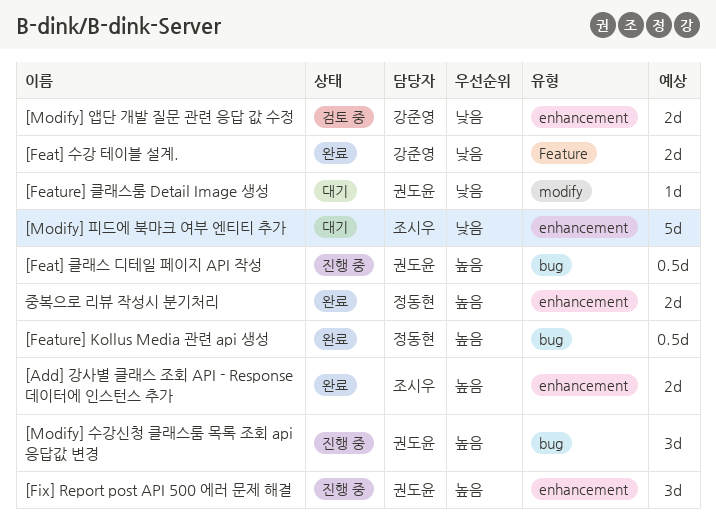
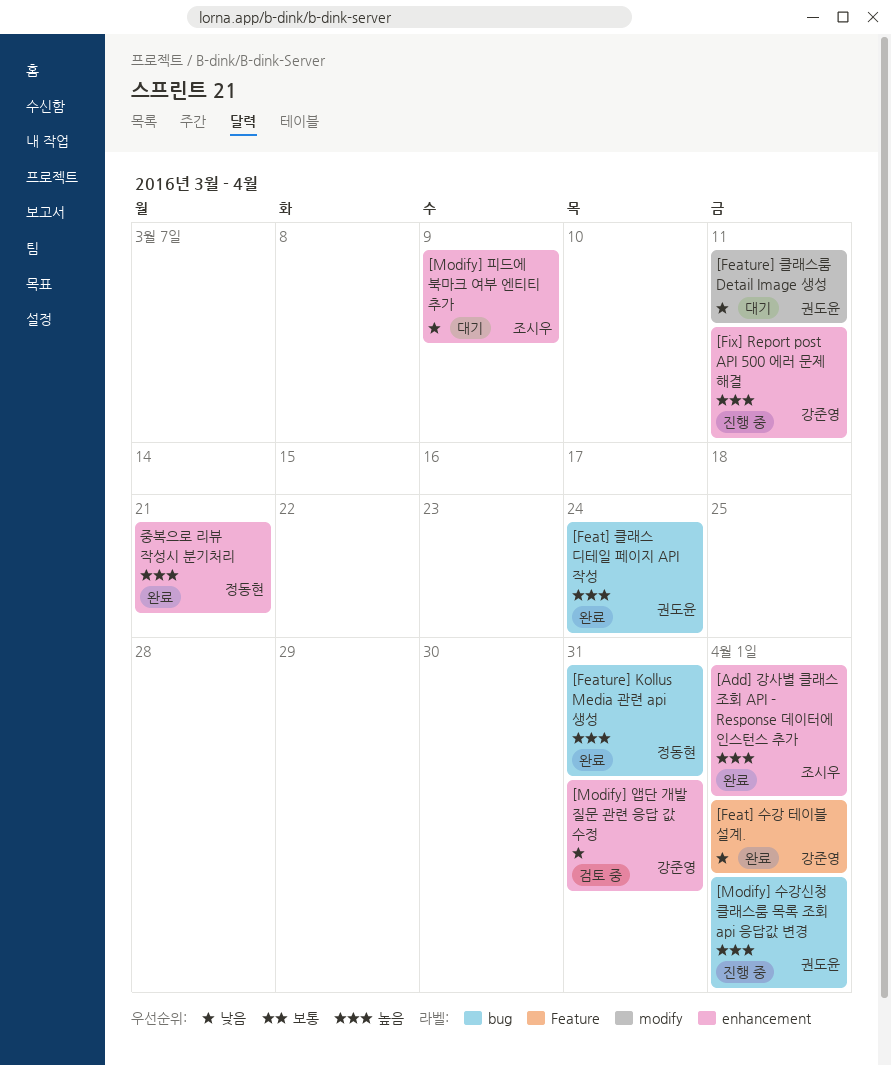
[Feat] 클래스 디테일 페이지 API 작성, status: 진행 중 -> 완료
[Fix] Report post API 500 에러 문제 해결, owner: 권도윤 -> 강준영

